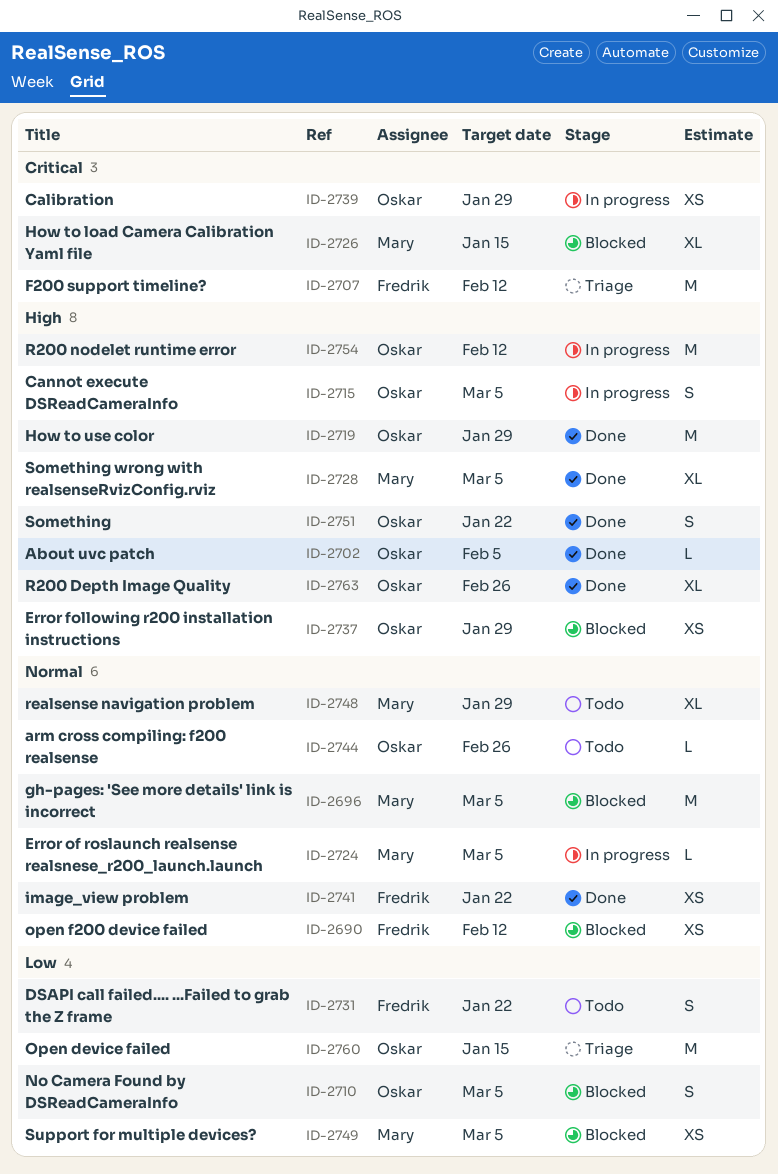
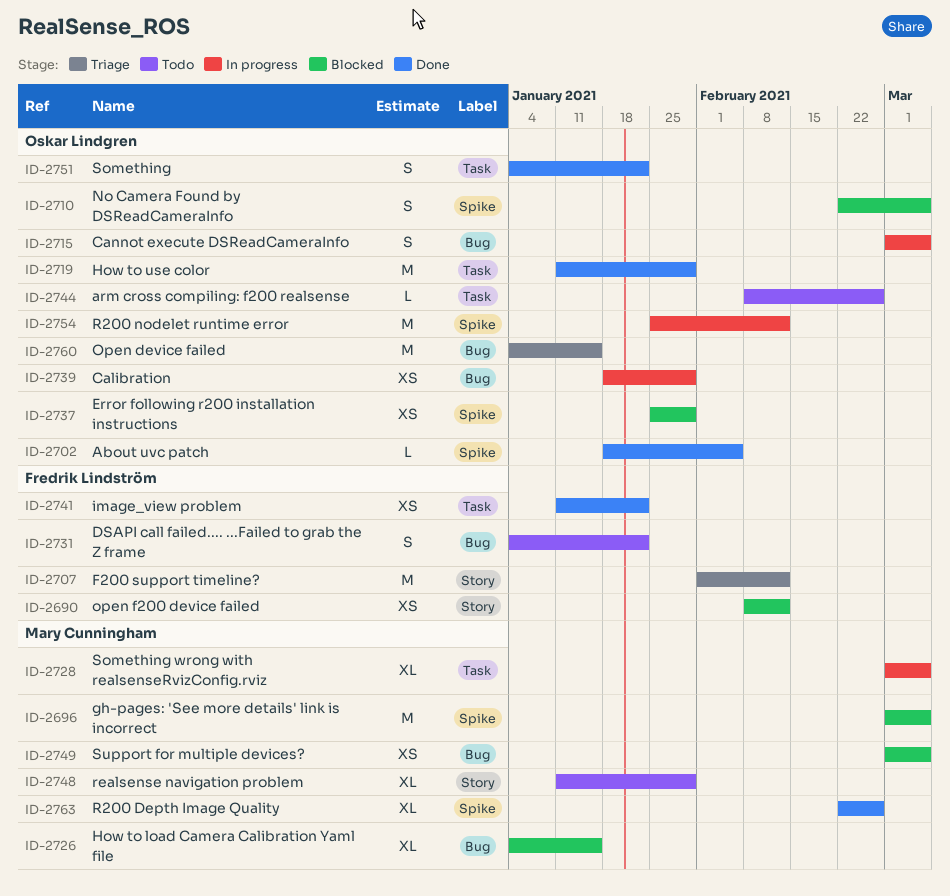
ID-2724: present -> none
ID-2728, status: Done -> In progress
ID-2763, owner: Oskar Lindgren -> Mary Cunningham

